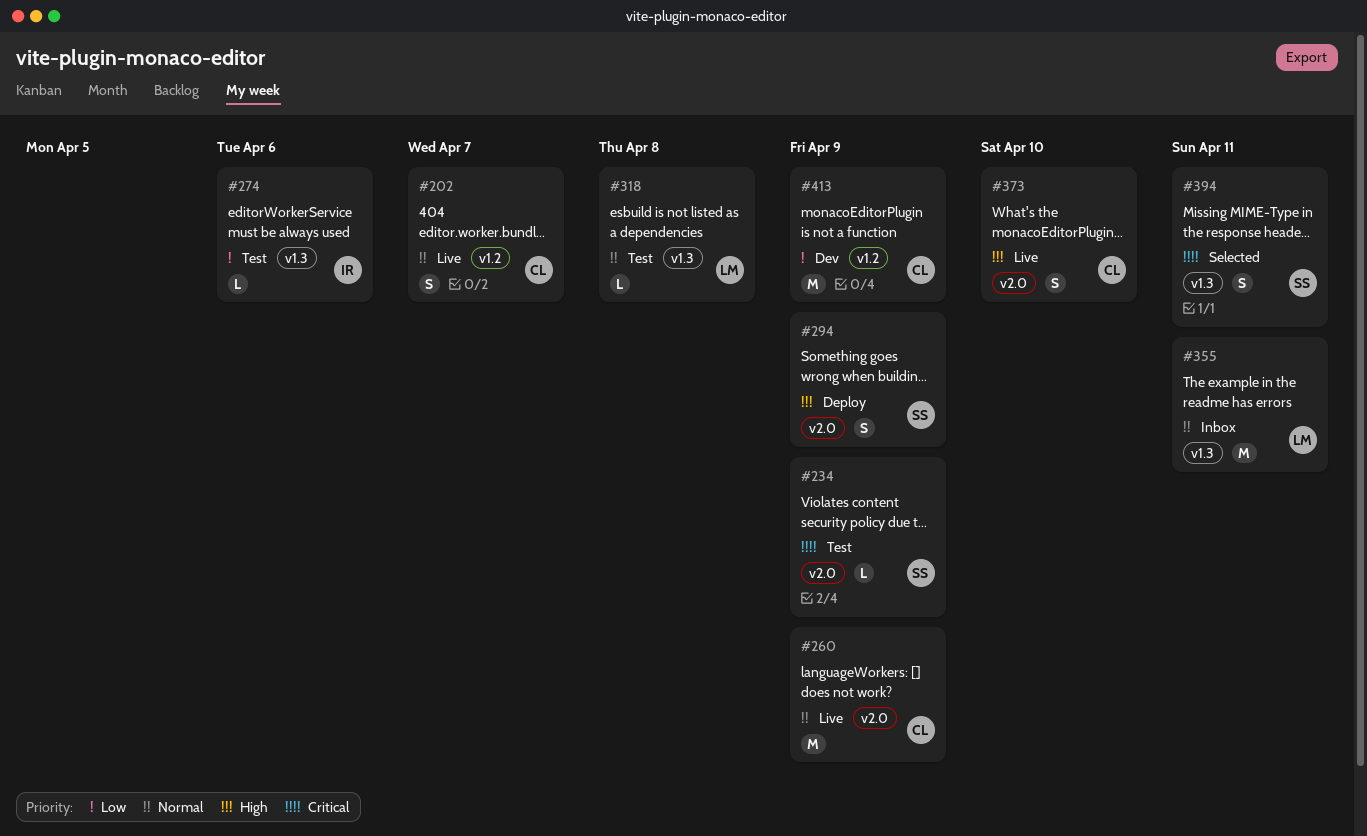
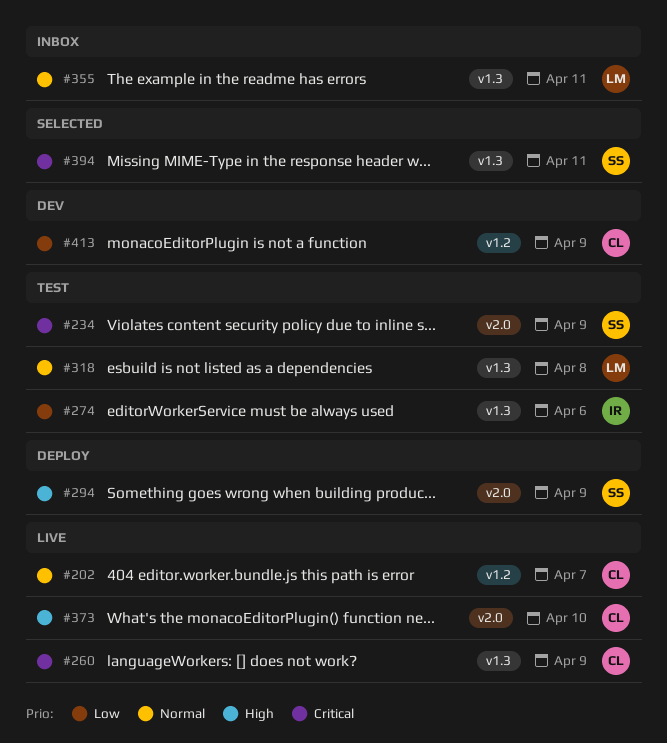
#260, priority: Normal -> Critical
#260, label: v2.0 -> v1.3

